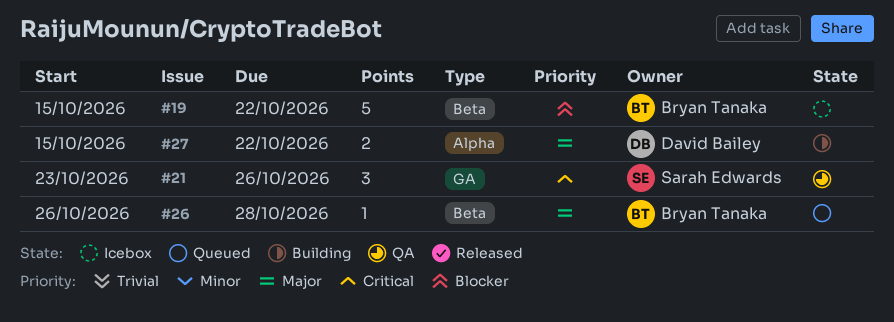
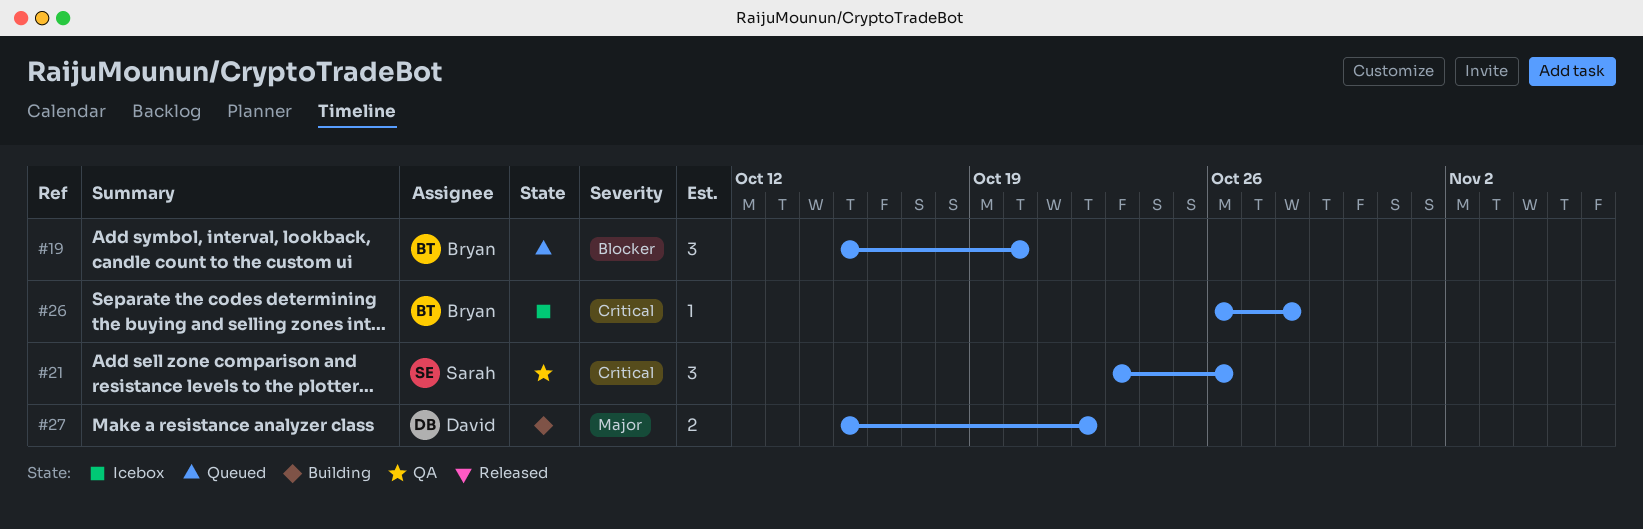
#19, status: Icebox -> Queued
#19, estimate: 5 -> 3
#19, due: Oct 22 -> Oct 20
#26, status: Queued -> Icebox
#26, priority: Major -> Critical

